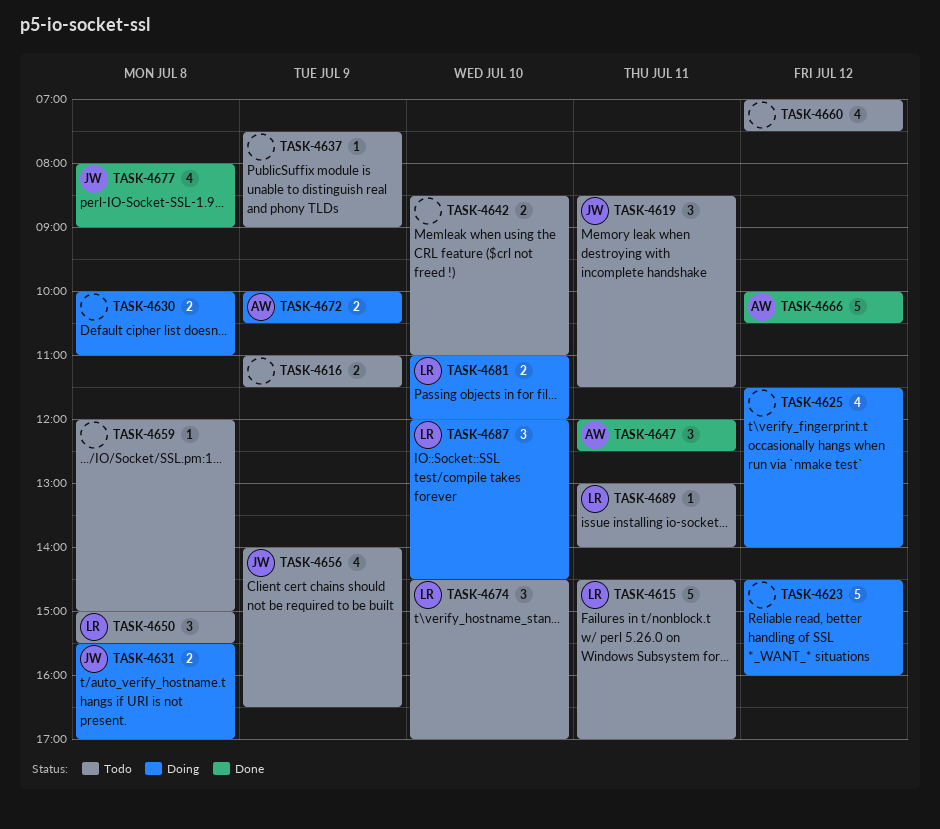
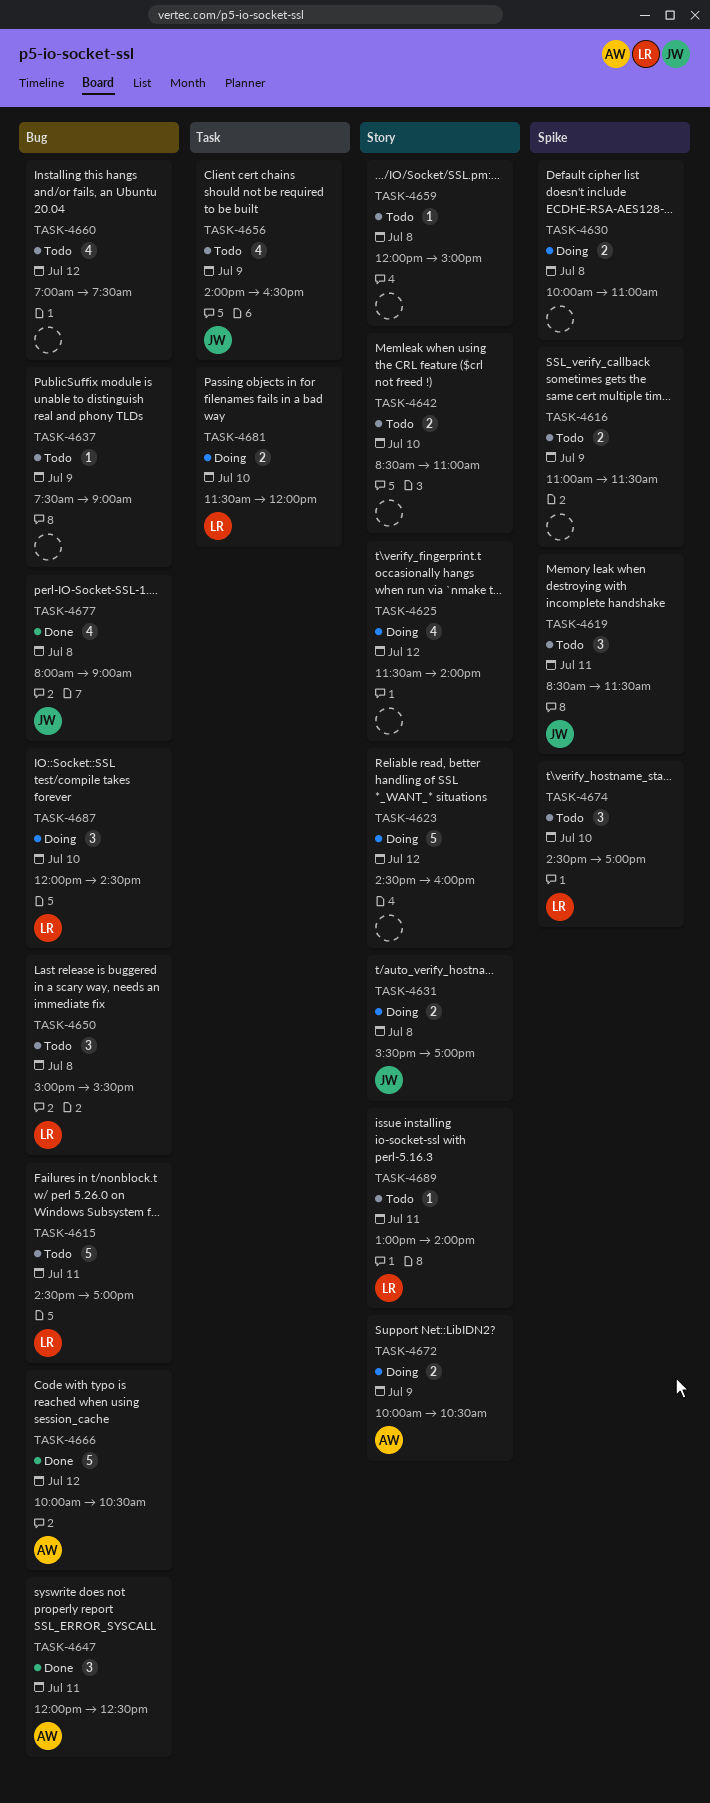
TASK-4681, begins: 11:00 -> 11:30

